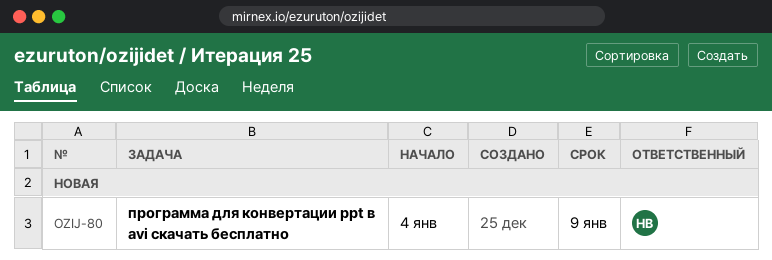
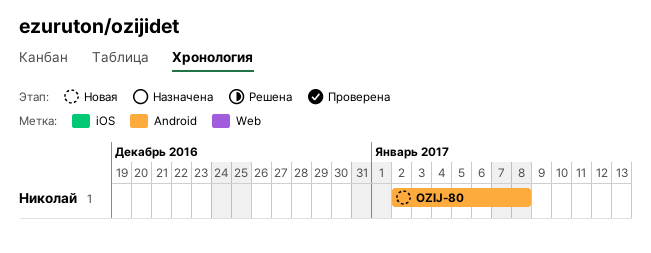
OZIJ-80, start: Jan 4 -> Jan 2
OZIJ-80, due: Jan 9 -> Jan 8

